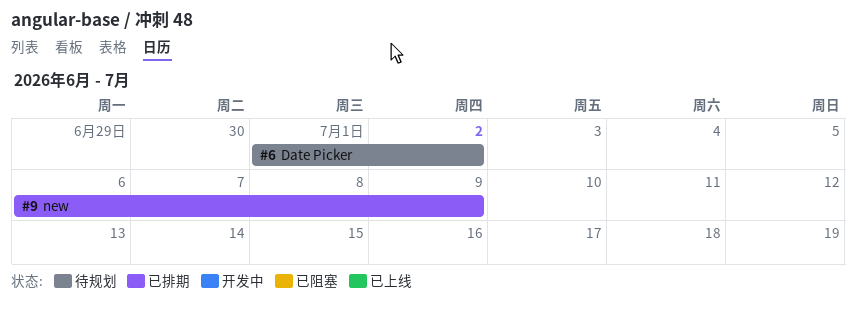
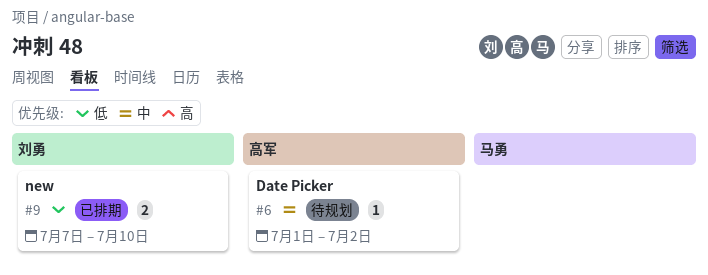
#9, start: Jul 6 -> Jul 7
#9, due: Jul 9 -> Jul 10

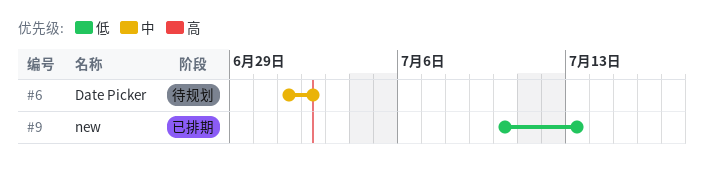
#9, start: Jul 7 -> Jul 10
#9, due: Jul 10 -> Jul 13

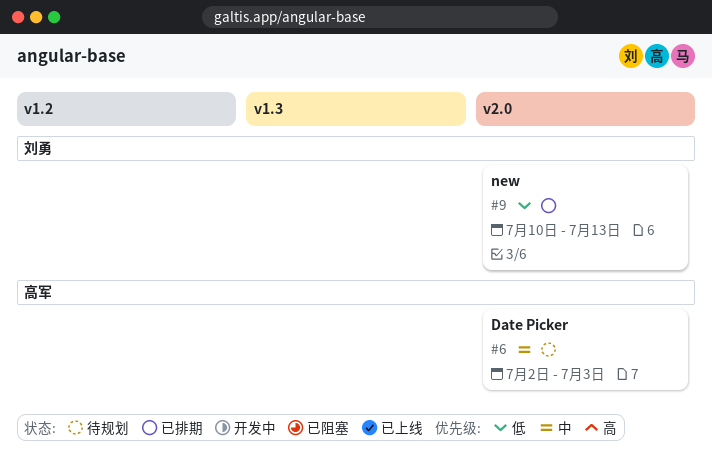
#6, start: Jul 1 -> Jul 2
#6, due: Jul 2 -> Jul 3

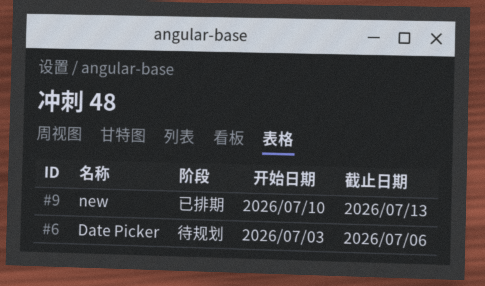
#6, start: Jul 2 -> Jul 3
#6, due: Jul 3 -> Jul 6

